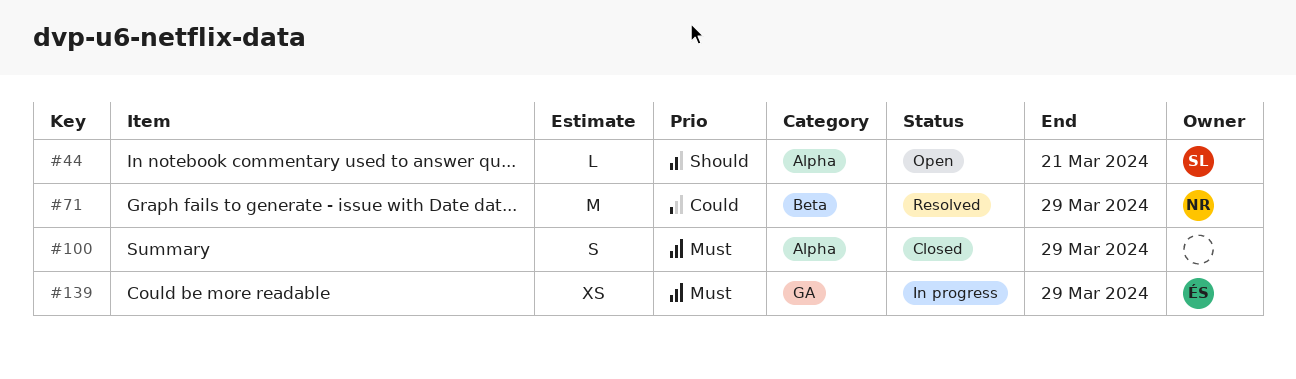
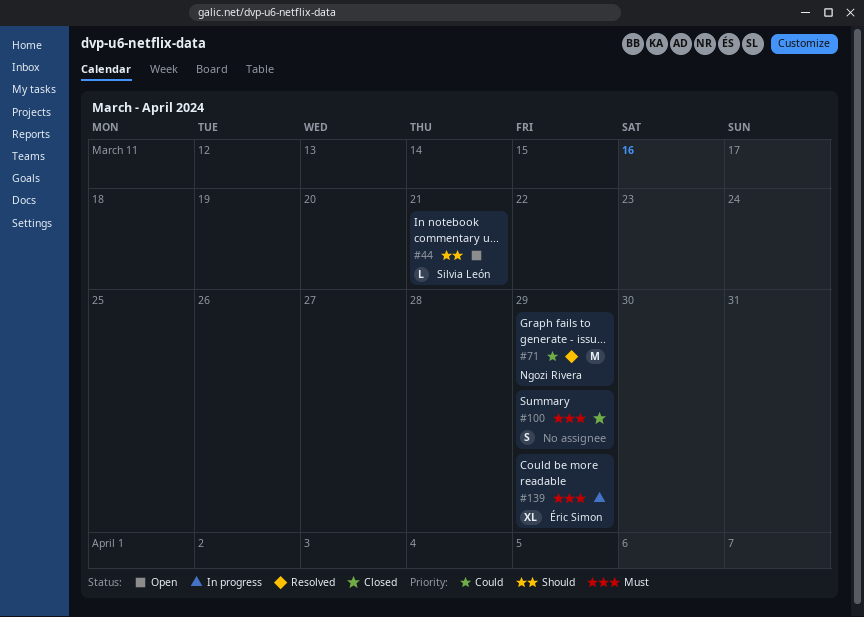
#139, estimate: XS -> XL

